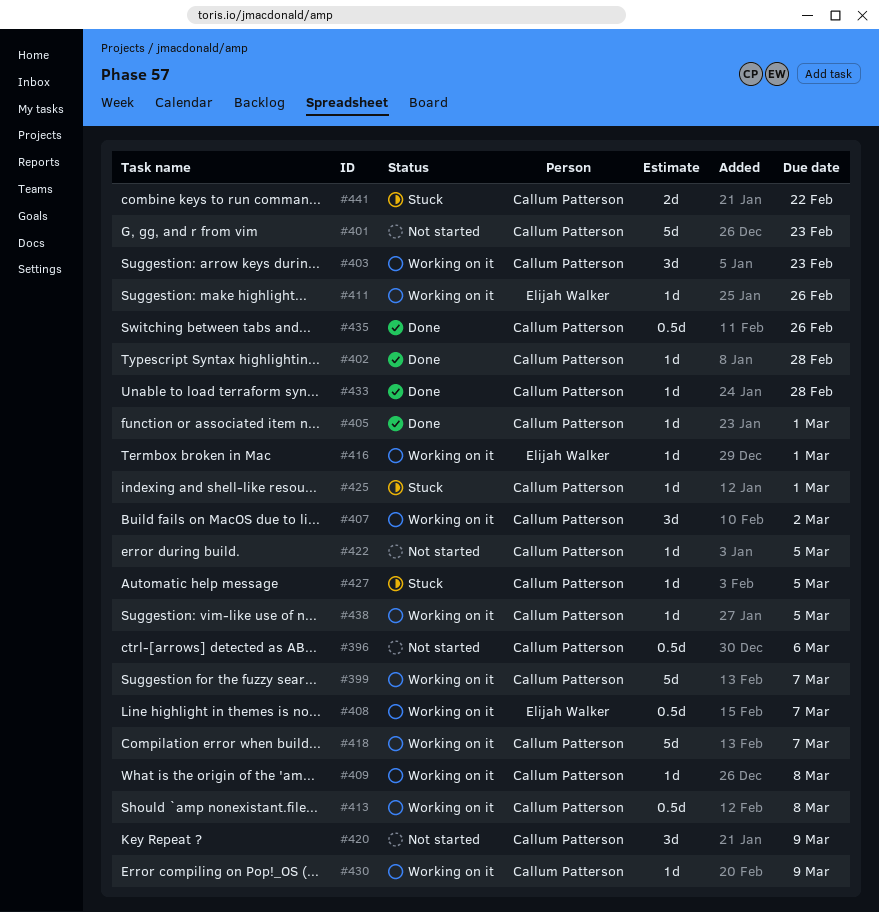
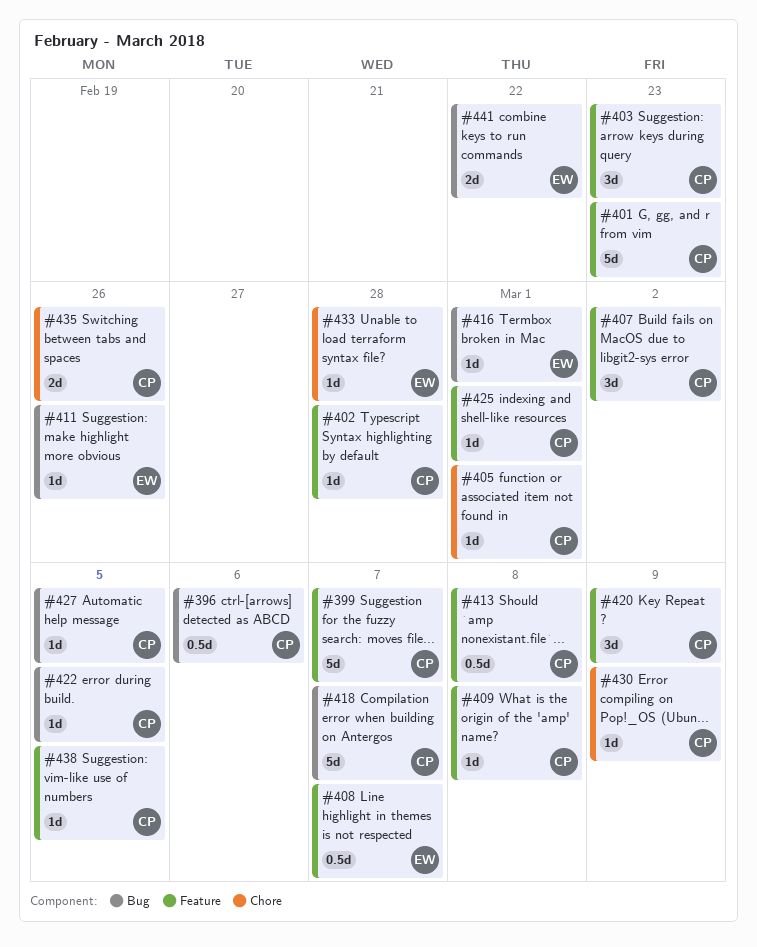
#433, owner: Callum Patterson -> Elijah Walker
#435, estimate: 0.5d -> 2d
#441, owner: Callum Patterson -> Elijah Walker

